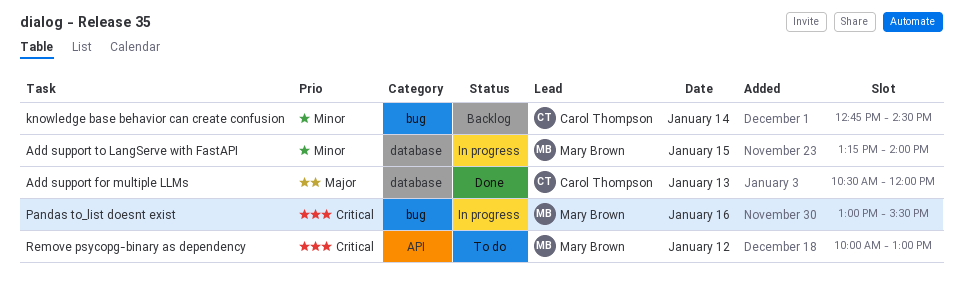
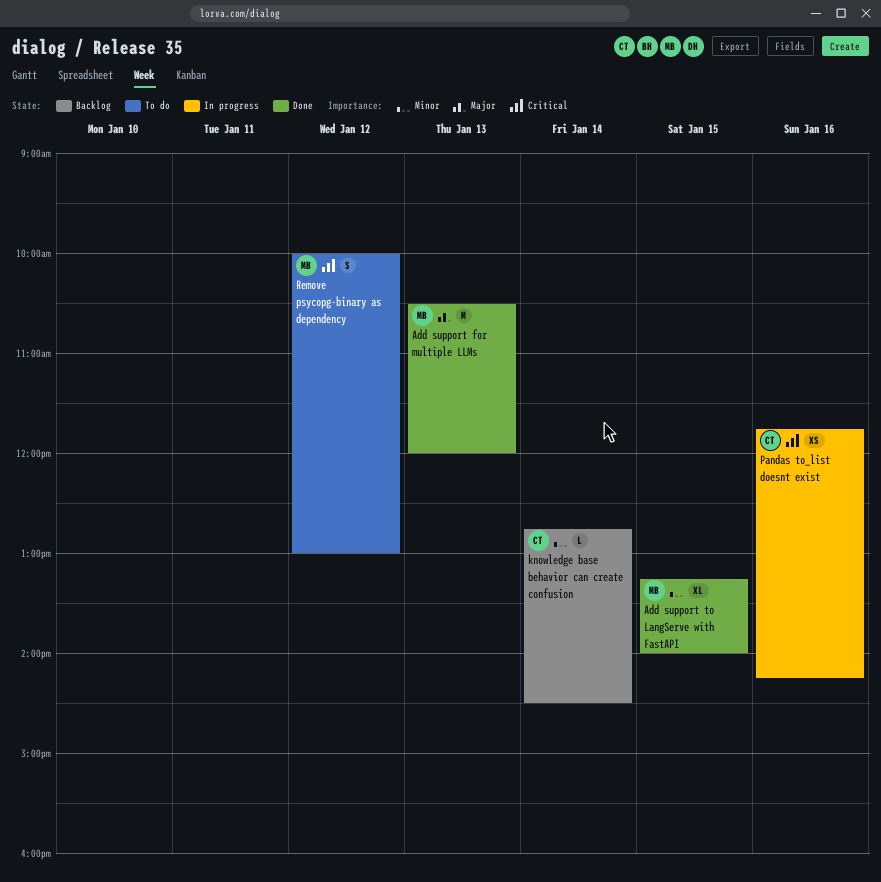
Add support for multiple LLMs, owner: Carol Thompson -> Mary Brown
Add support to LangServe with FastAPI, status: In progress -> Done
Pandas to_list doesnt exist, owner: Mary Brown -> Carol Thompson
Pandas to_list doesnt exist, begins: 13:00 -> 11:45
Pandas to_list doesnt exist, ends: 15:30 -> 14:15

